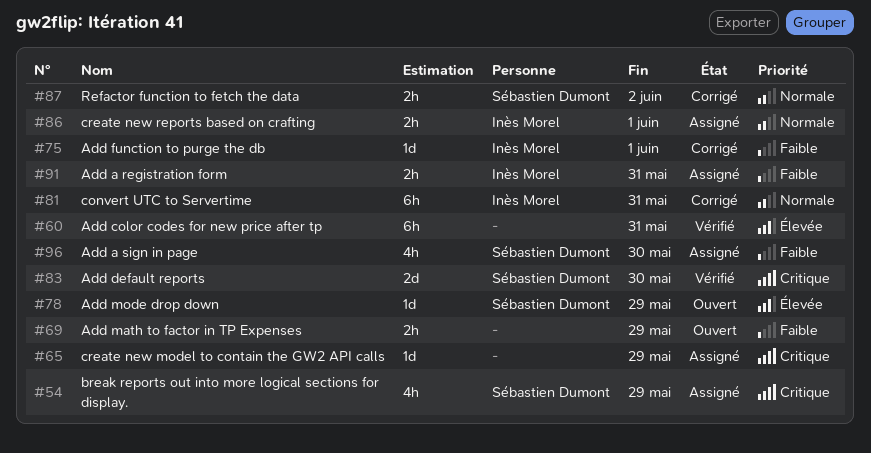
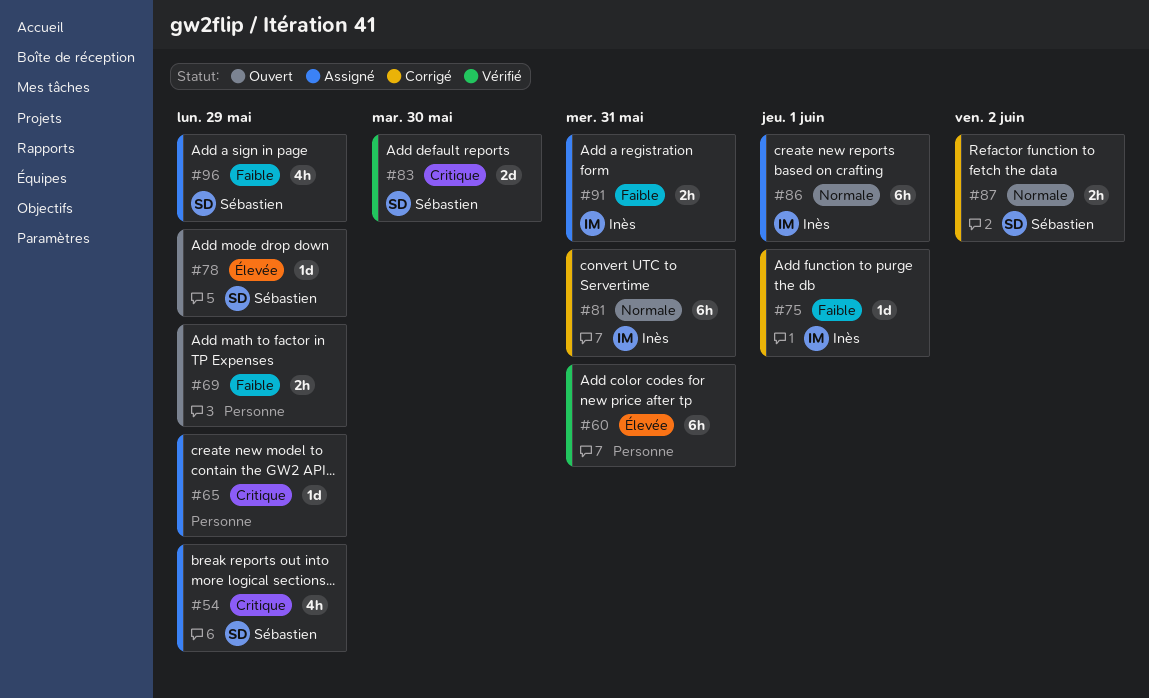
#86, estimate: 2h -> 6h
#96, due: May 30 -> May 29

